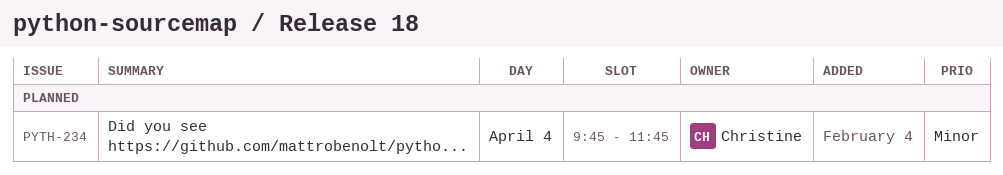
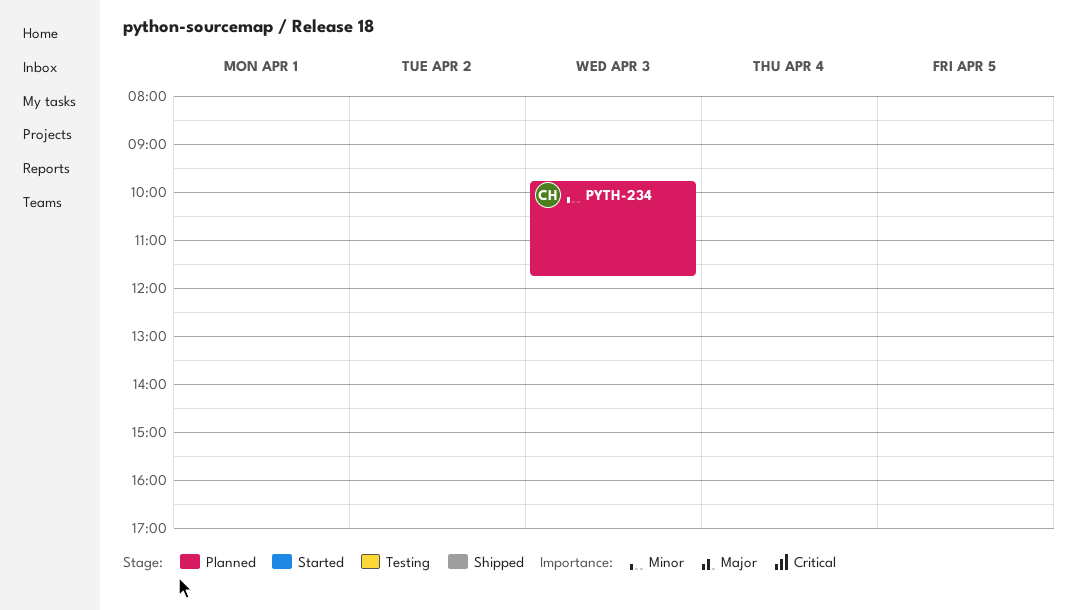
PYTH-234, day: Apr 4 -> Apr 3

